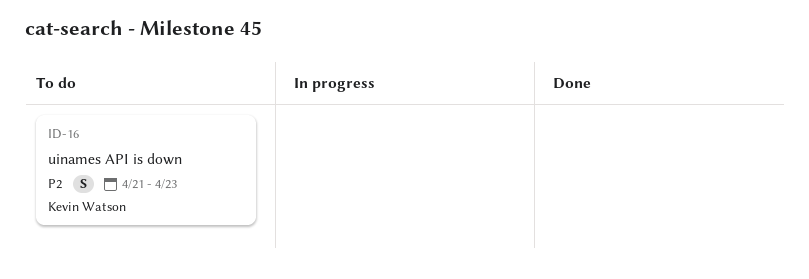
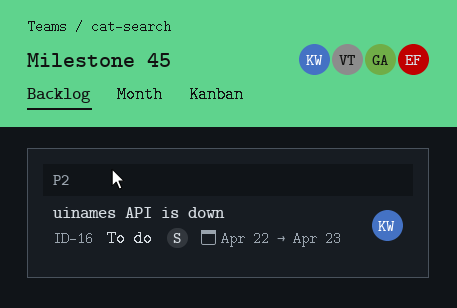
ID-16, start: Apr 21 -> Apr 22

